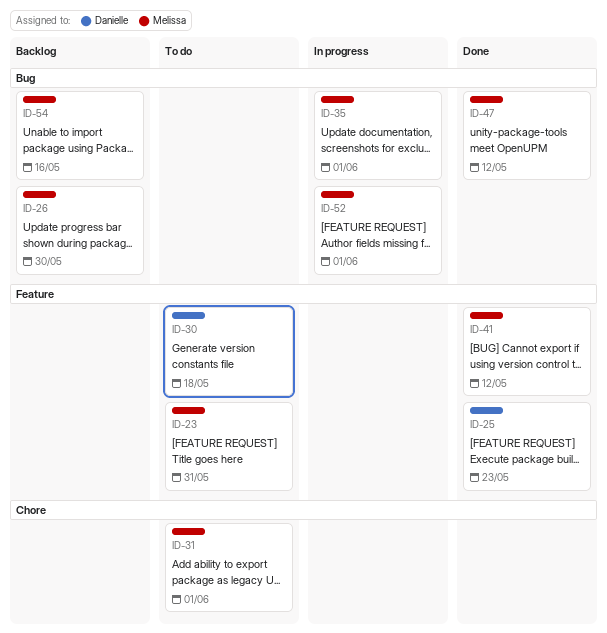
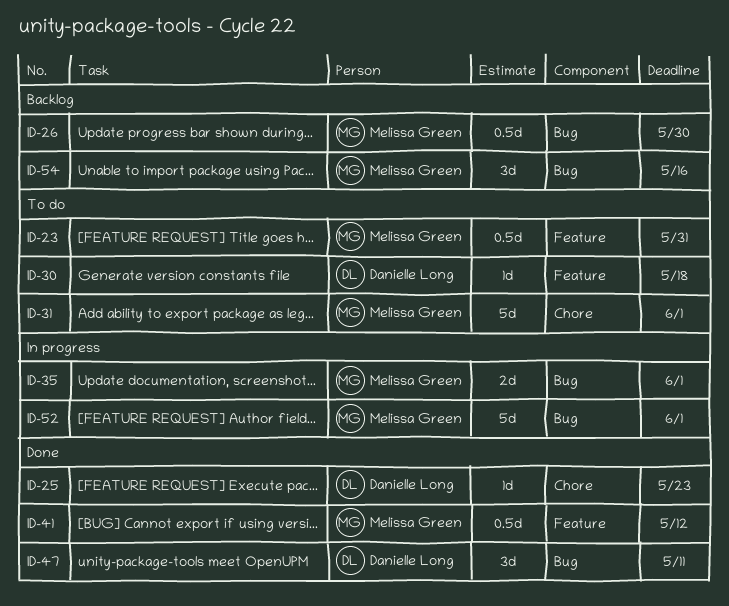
ID-25, label: Feature -> Chore
ID-47, owner: Melissa Green -> Danielle Long
ID-47, due: May 12 -> May 11

